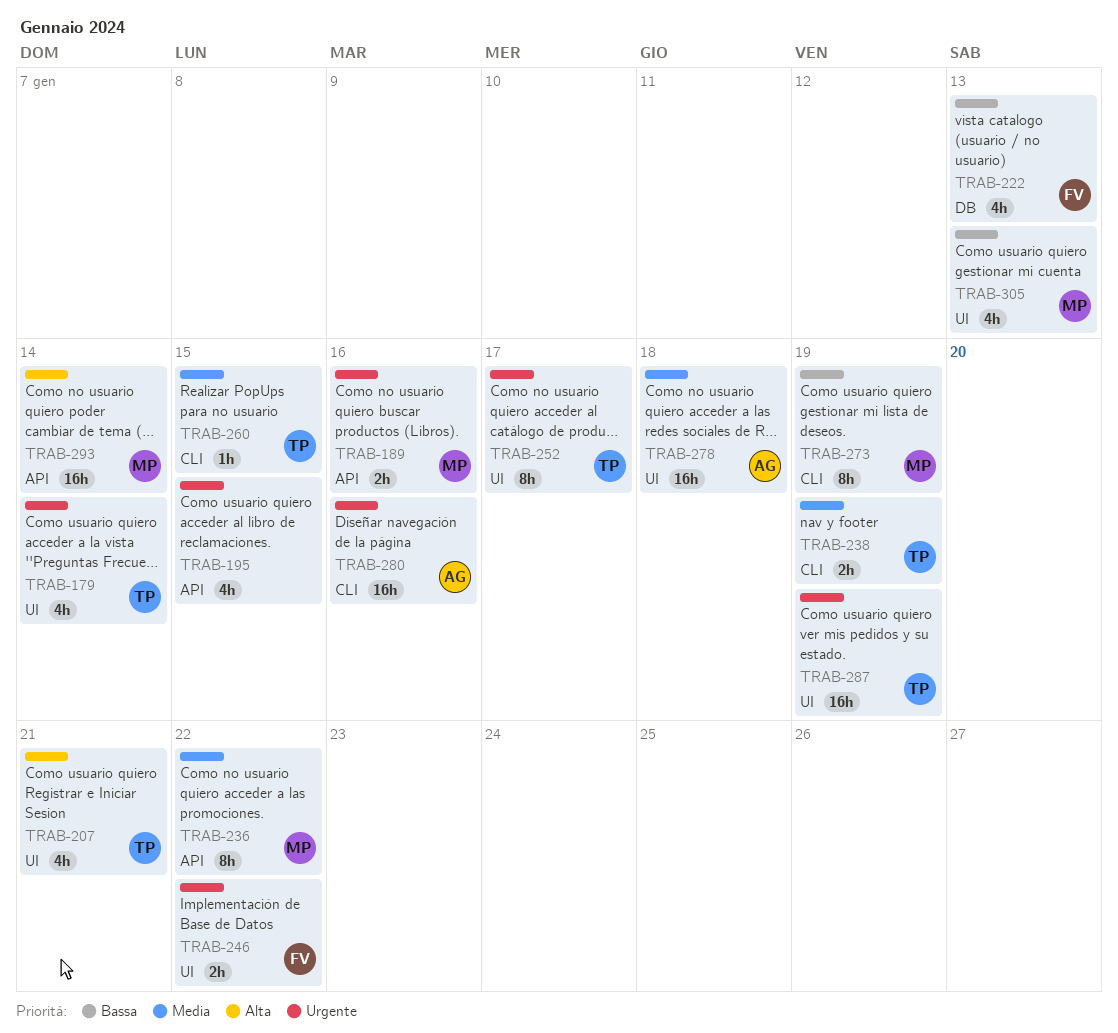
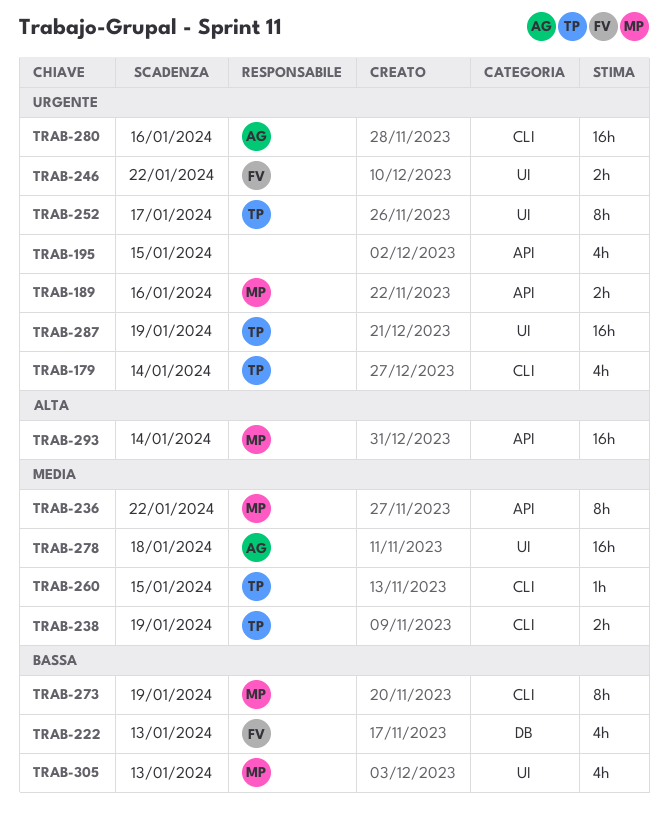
TRAB-179, label: UI -> CLI
TRAB-207: present -> none

